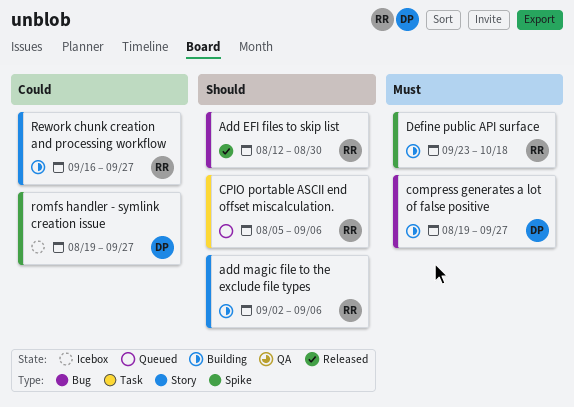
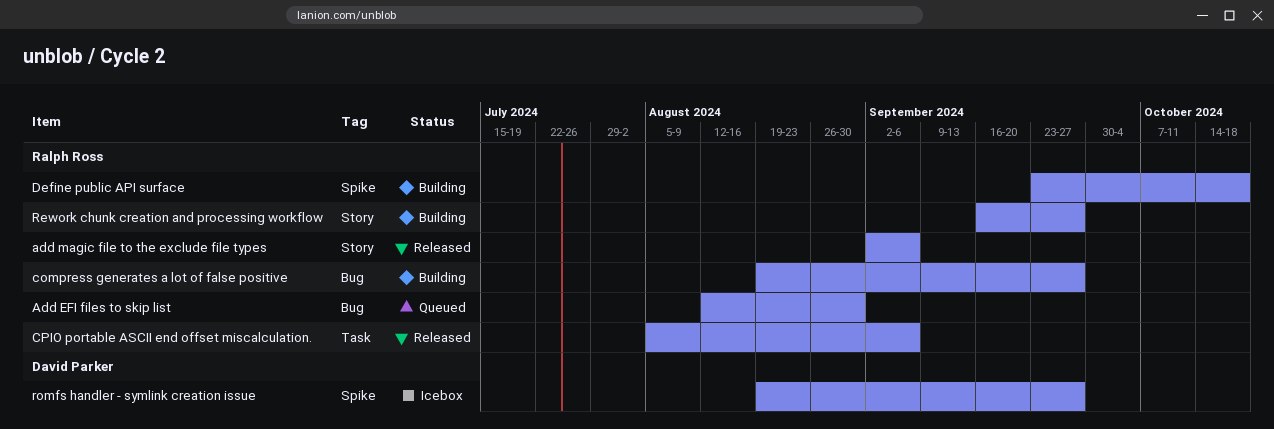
Add EFI files to skip list, status: Released -> Queued
add magic file to the exclude file types, status: Building -> Released
compress generates a lot of false positive, owner: David Parker -> Ralph Ross
CPIO portable ASCII end offset miscalculation., status: Queued -> Released

